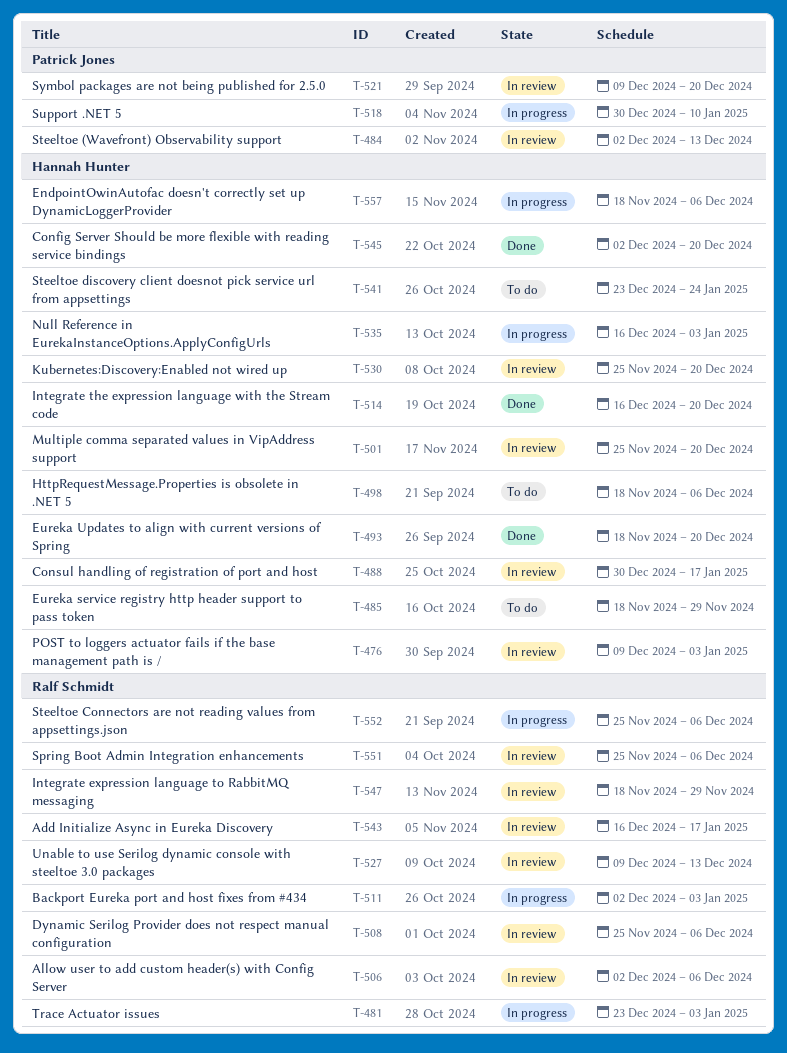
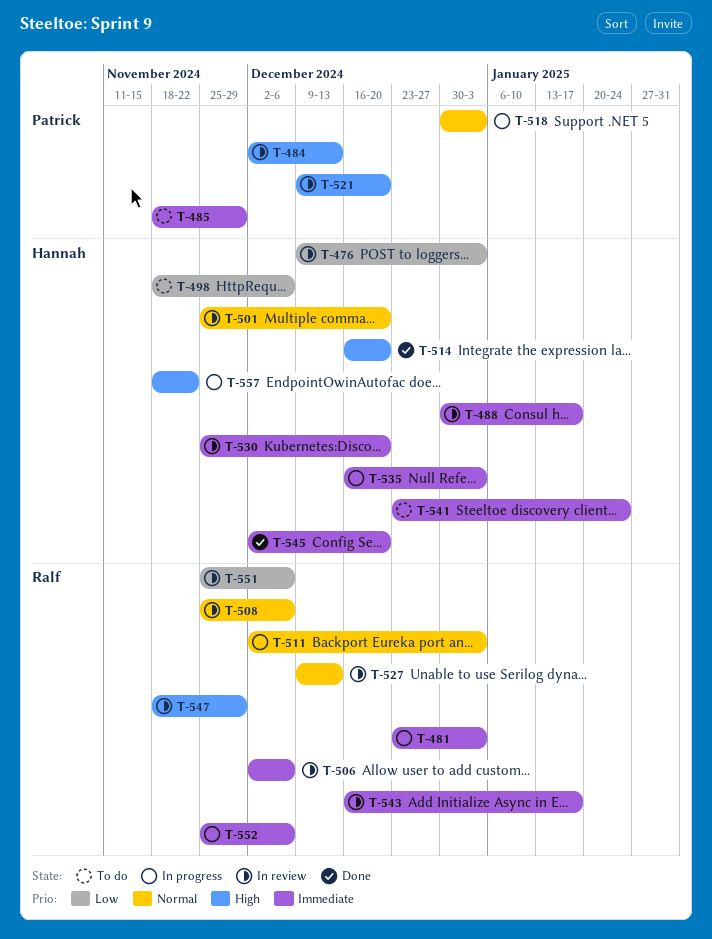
T-485, owner: Hannah Hunter -> Patrick Jones
T-493: present -> none
T-518, due: Jan 10 -> Jan 3
T-557, due: Dec 6 -> Nov 22

